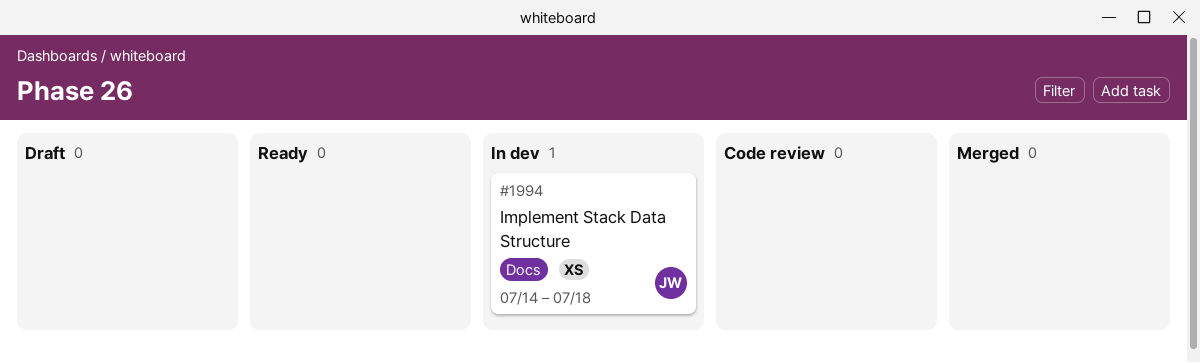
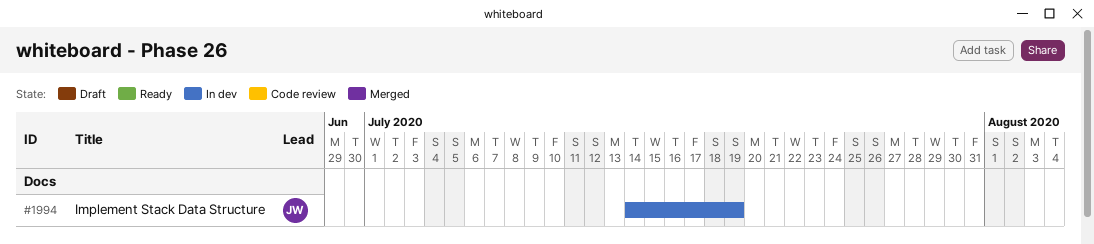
#1994, due: Jul 18 -> Jul 19

